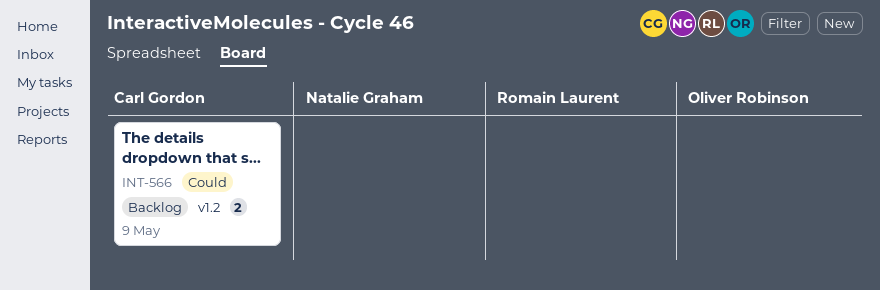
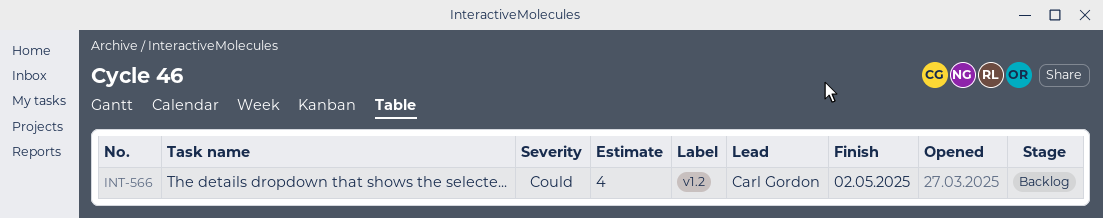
INT-566, estimate: 2 -> 4
INT-566, due: May 9 -> May 2

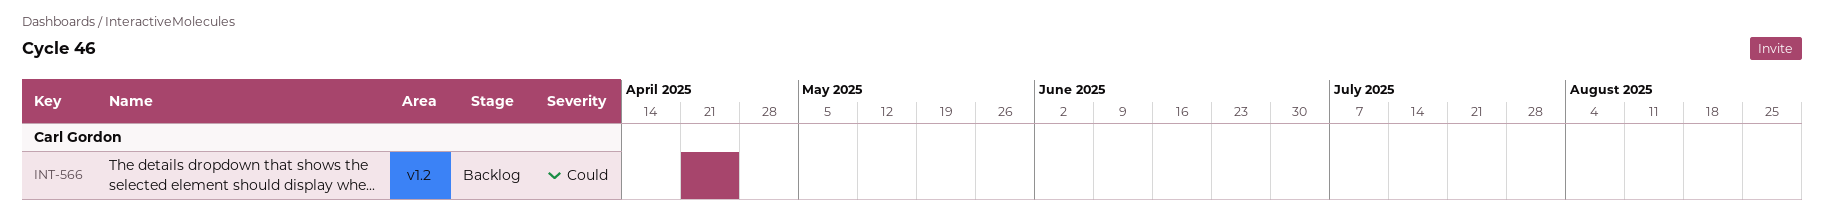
INT-566, due: May 2 -> Apr 25

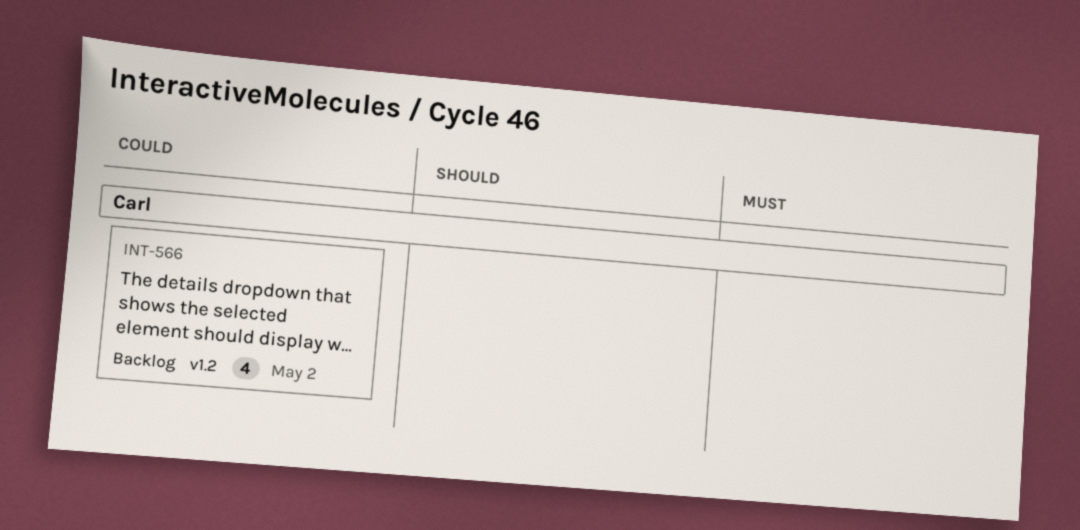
INT-566, due: Apr 25 -> May 2

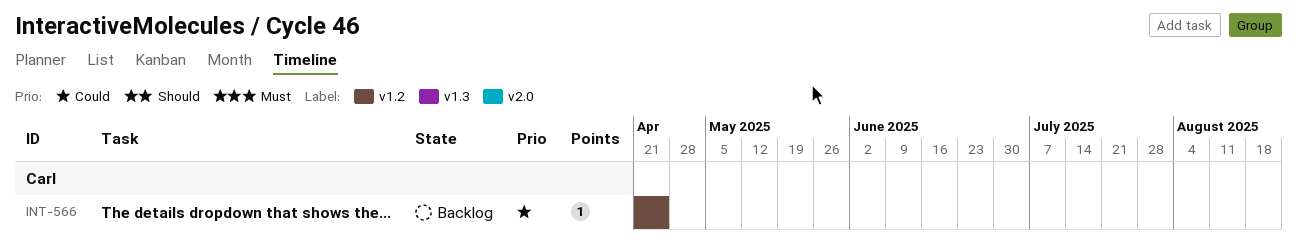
INT-566, estimate: 4 -> 1
INT-566, due: May 2 -> Apr 25

